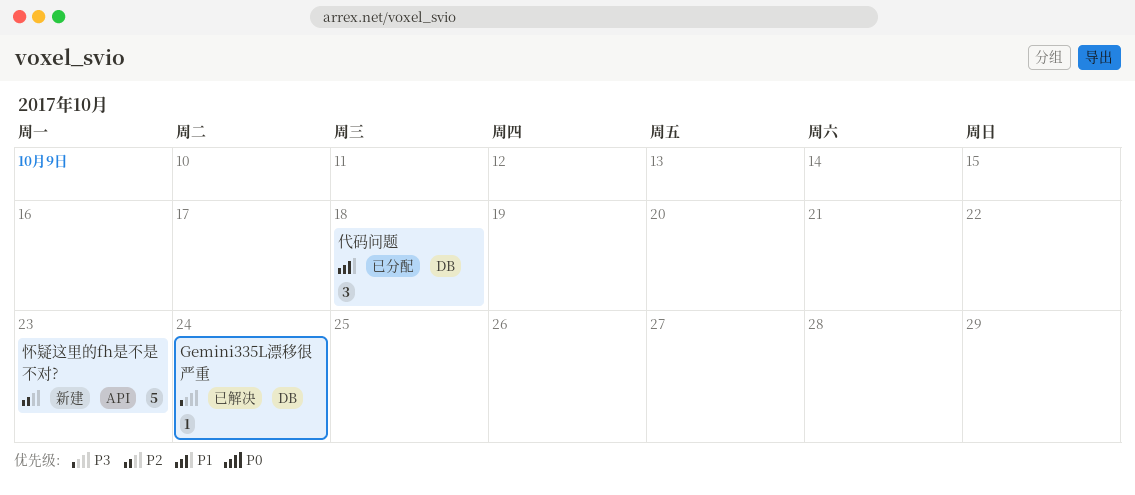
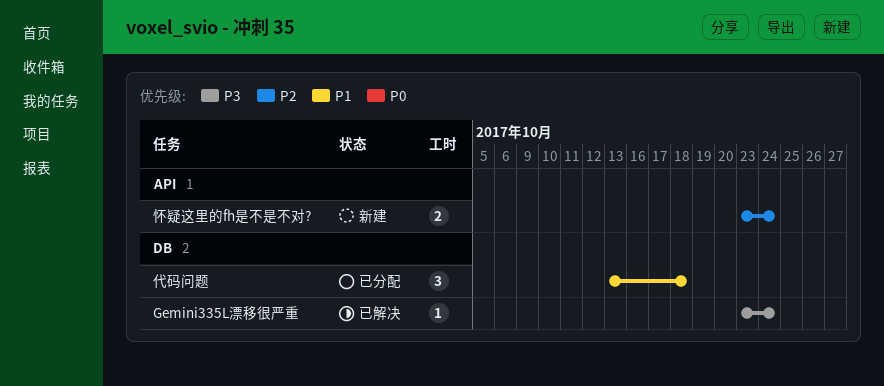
怀疑这里的fh是不是不对?, estimate: 5 -> 2
怀疑这里的fh是不是不对?, due: Oct 23 -> Oct 24

